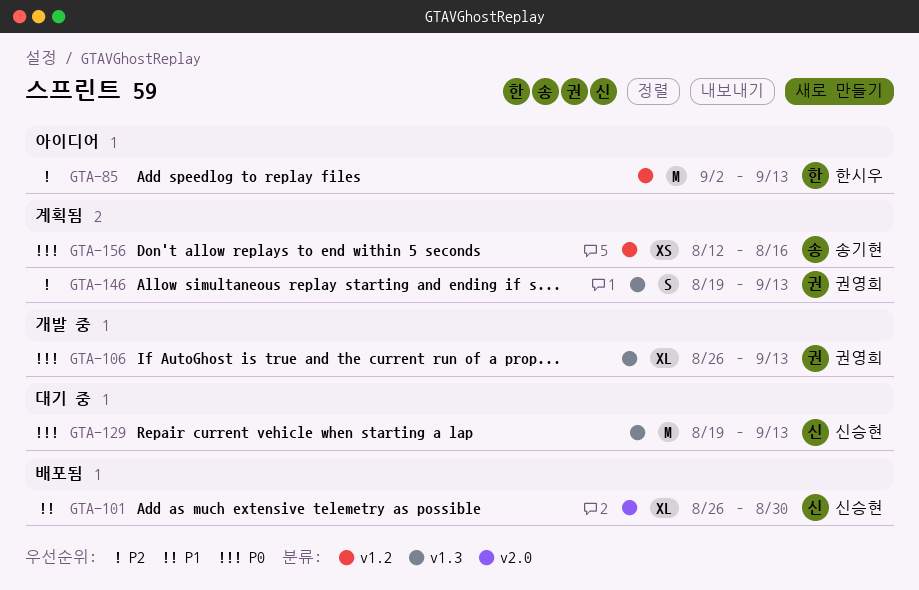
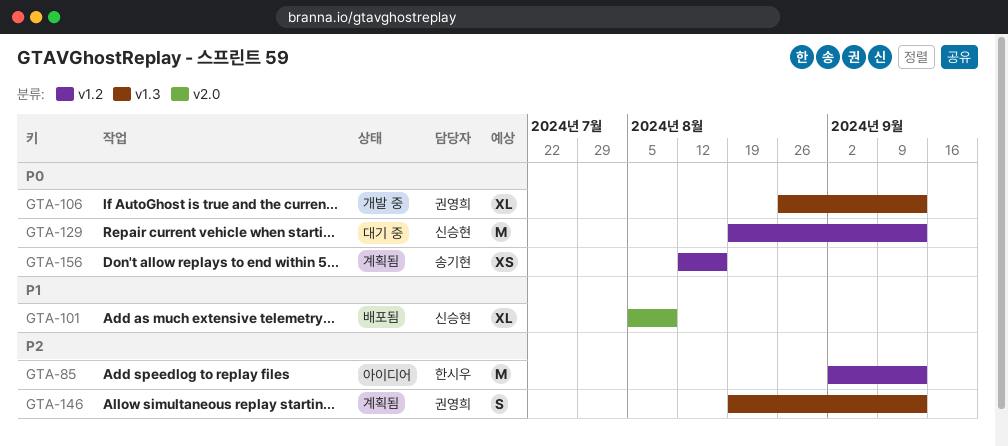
GTA-101, start: Aug 26 -> Aug 5
GTA-101, due: Aug 30 -> Aug 9
GTA-129, label: v1.3 -> v1.2

